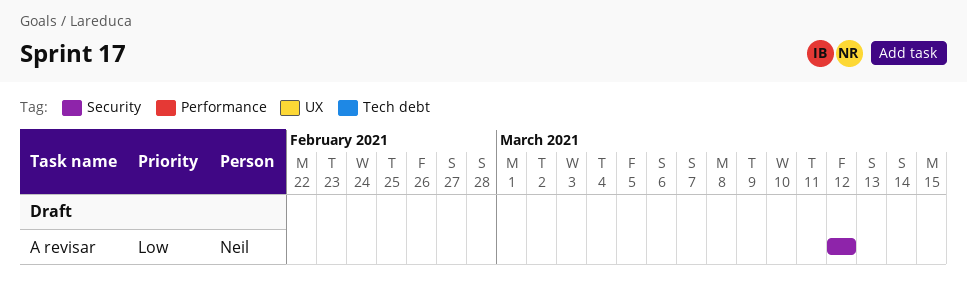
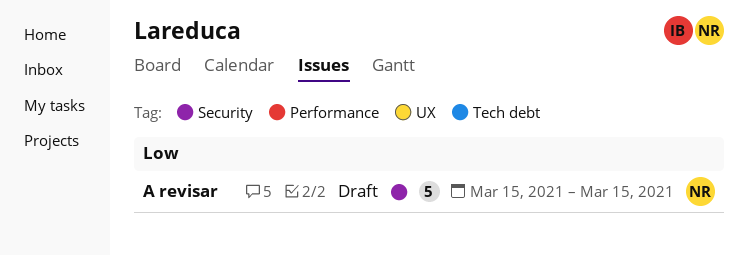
A revisar, start: Mar 12 -> Mar 15
A revisar, due: Mar 12 -> Mar 15

